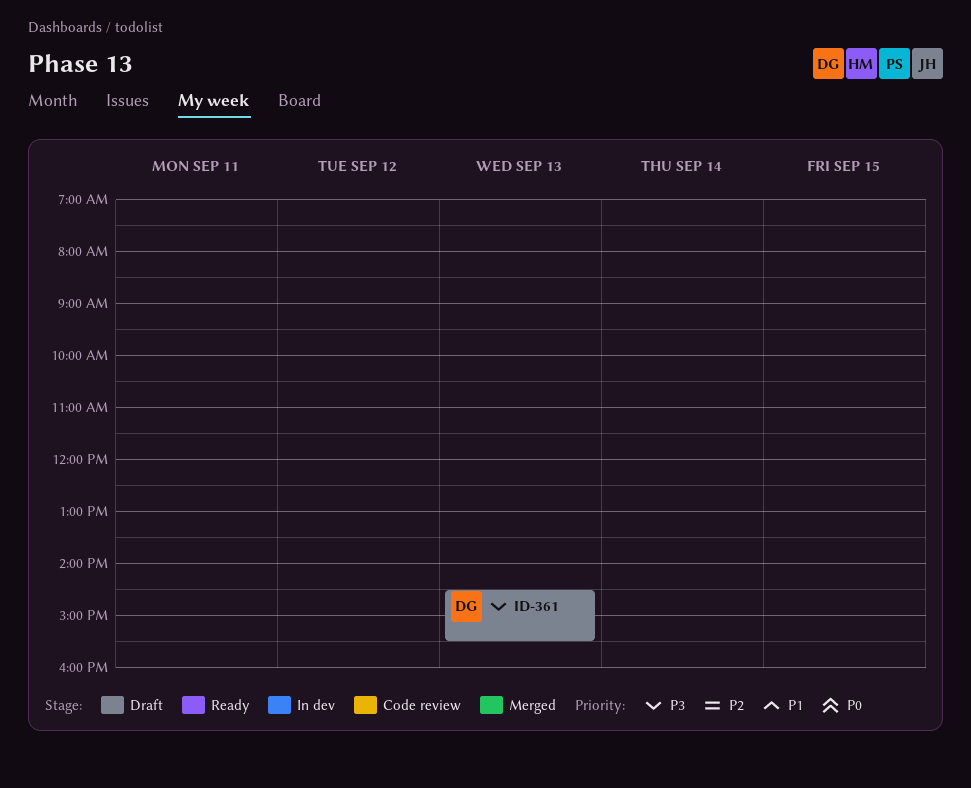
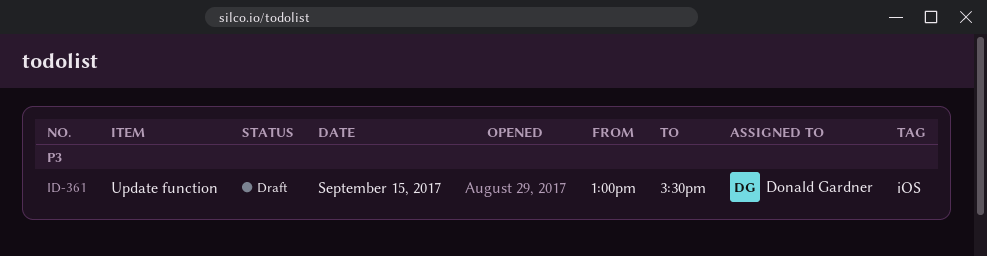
ID-361, day: Sep 13 -> Sep 15
ID-361, begins: 14:30 -> 13:00

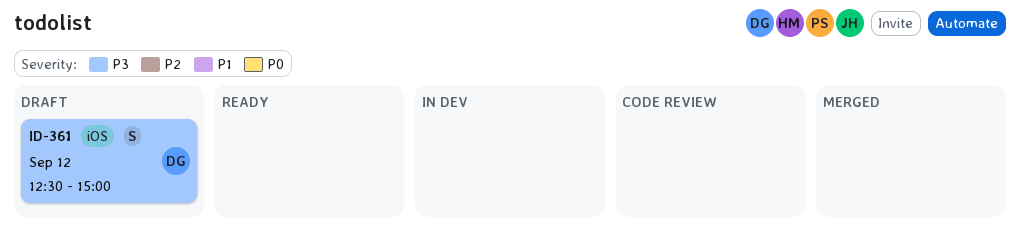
ID-361, day: Sep 15 -> Sep 12
ID-361, begins: 13:00 -> 12:30
ID-361, ends: 15:30 -> 15:00

